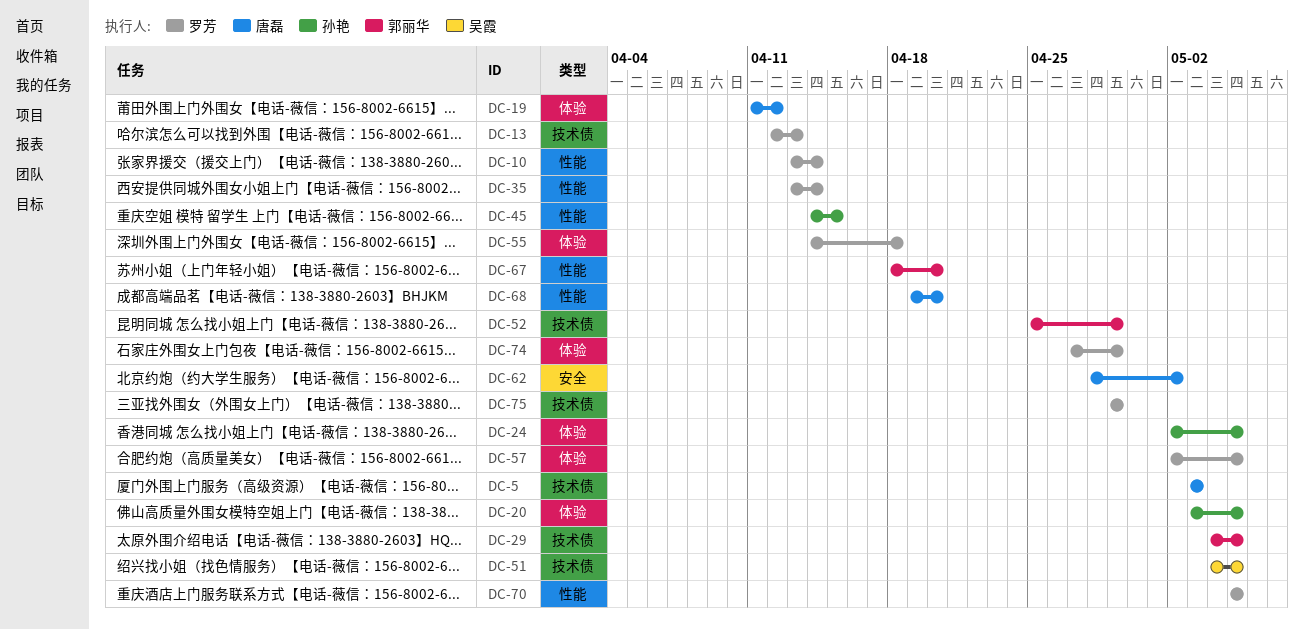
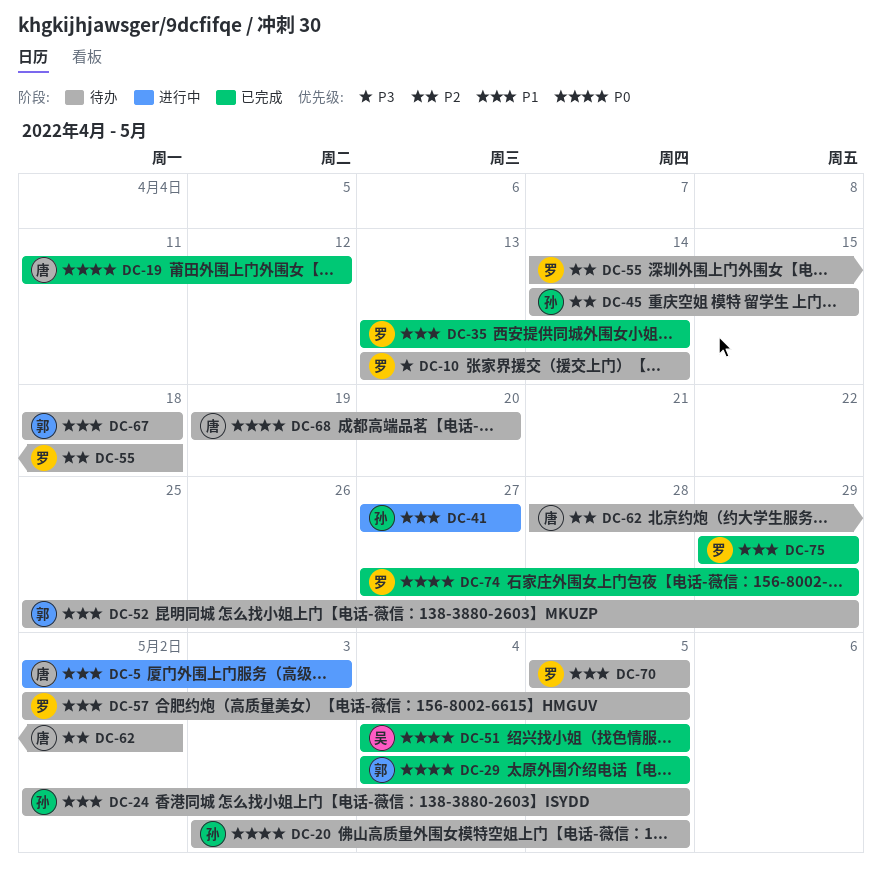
DC-5, start: May 3 -> May 2
DC-13: present -> none
DC-41: none -> present
DC-67, due: Apr 20 -> Apr 18

